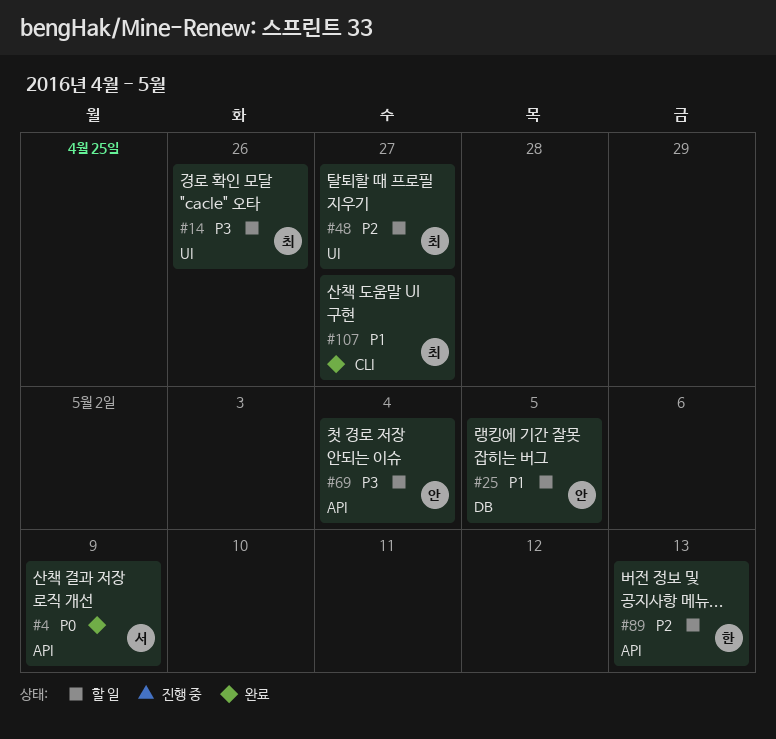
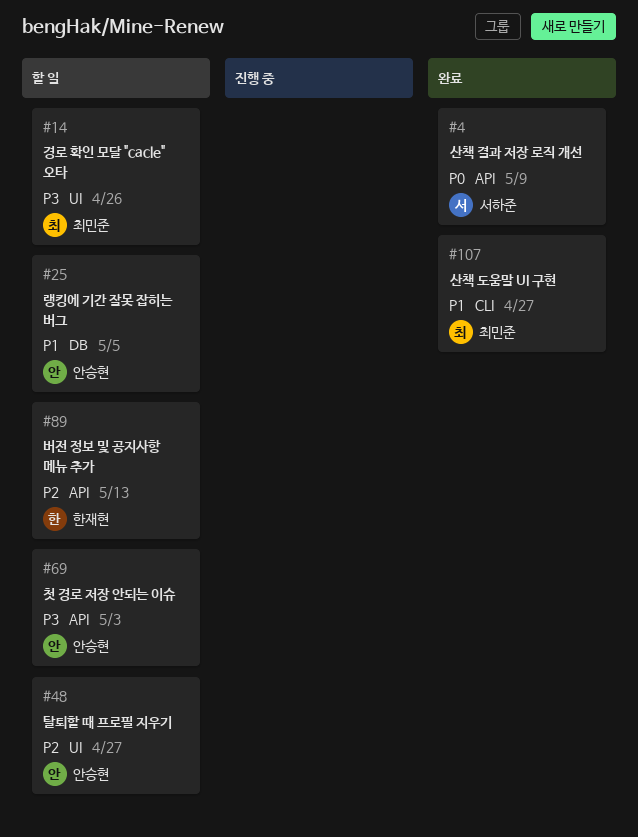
#48, owner: 최민준 -> 안승현
#69, due: May 4 -> May 3

